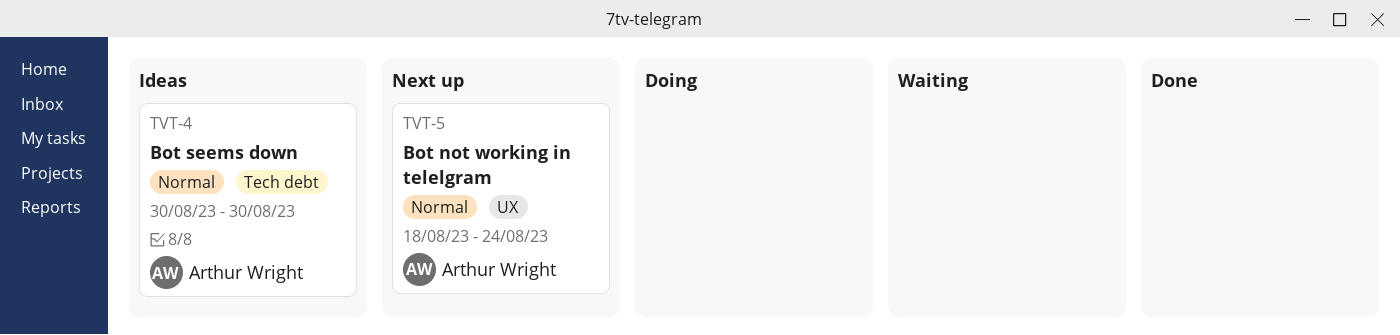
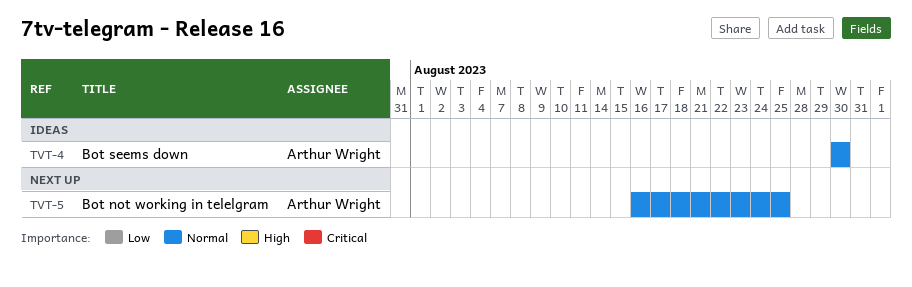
TVT-5, start: Aug 18 -> Aug 16
TVT-5, due: Aug 24 -> Aug 25

